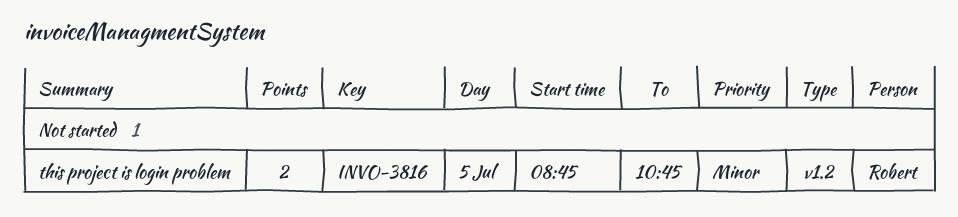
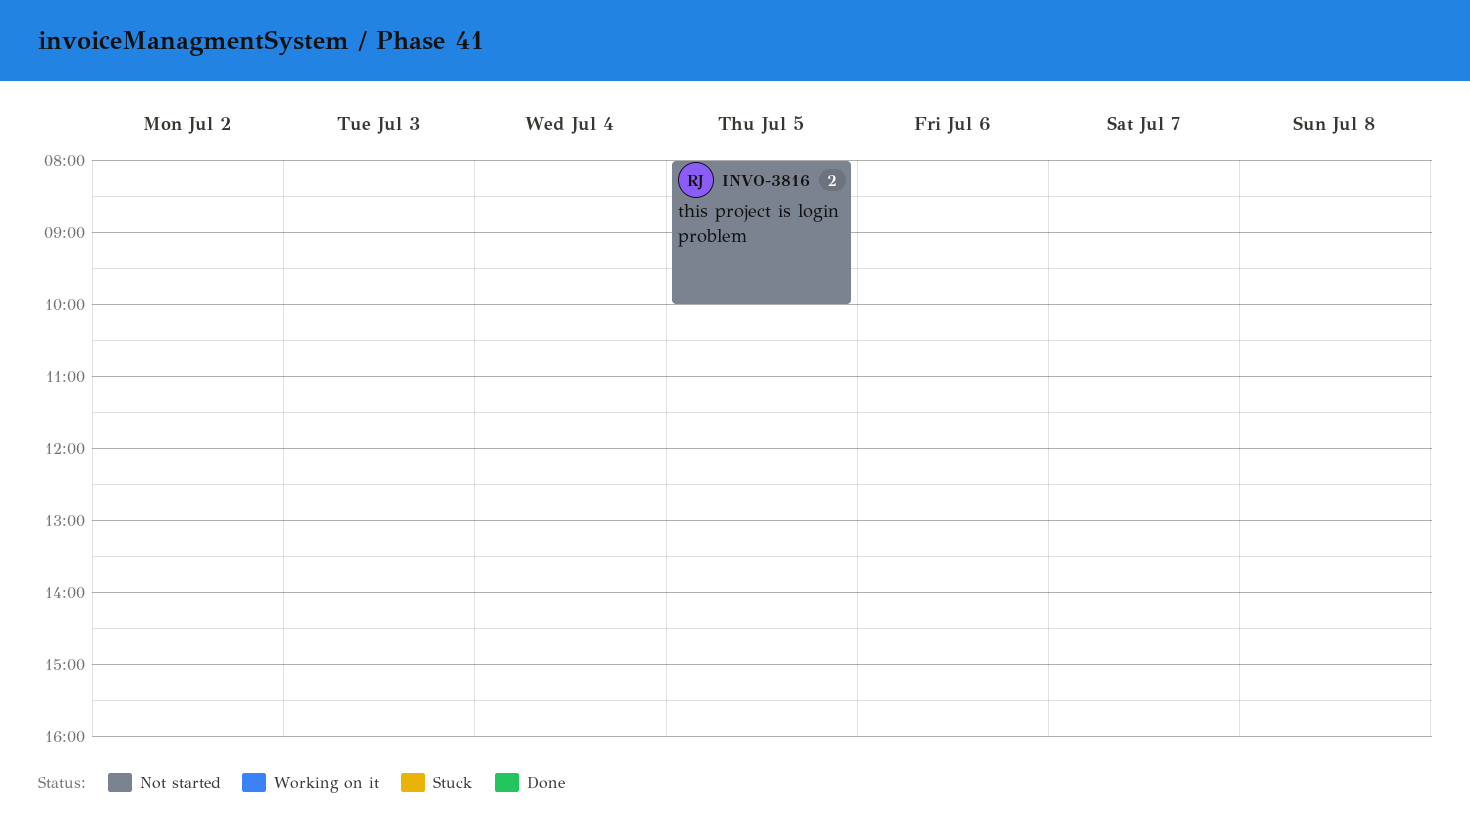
INVO-3816, begins: 08:45 -> 08:00
INVO-3816, ends: 10:45 -> 10:00

